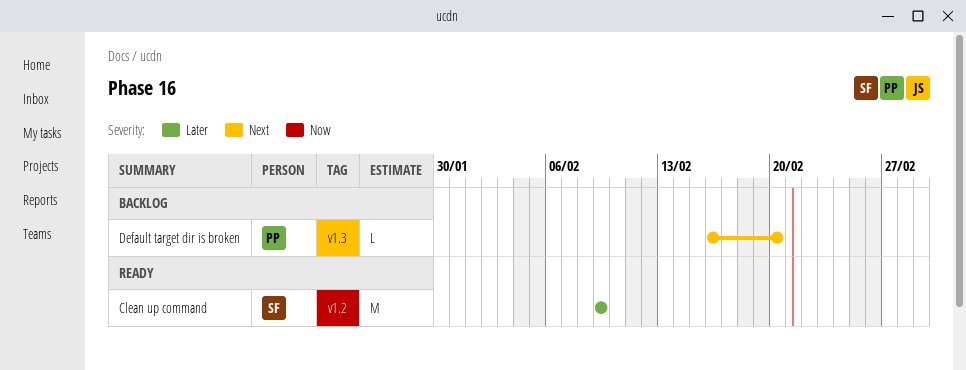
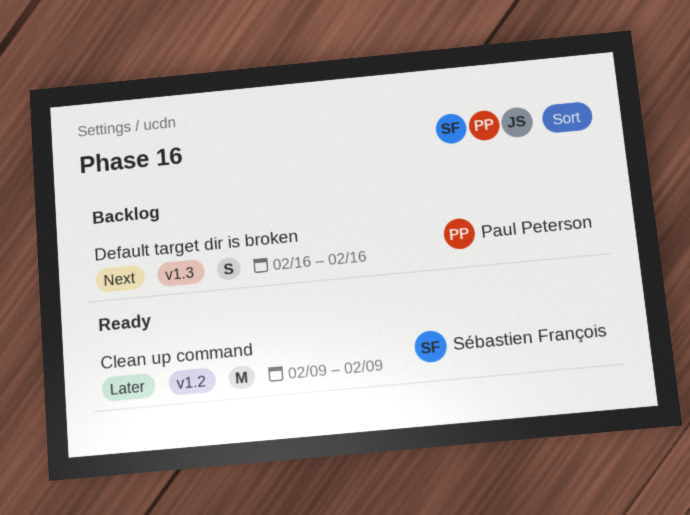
Default target dir is broken, estimate: L -> S
Default target dir is broken, due: Feb 20 -> Feb 16

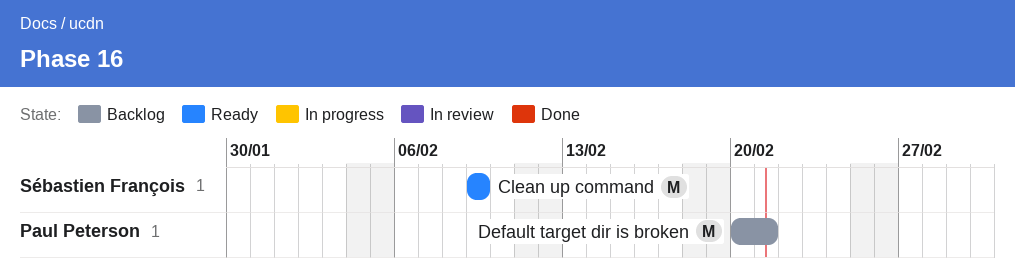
Default target dir is broken, estimate: S -> M
Default target dir is broken, start: Feb 16 -> Feb 20
Default target dir is broken, due: Feb 16 -> Feb 21

